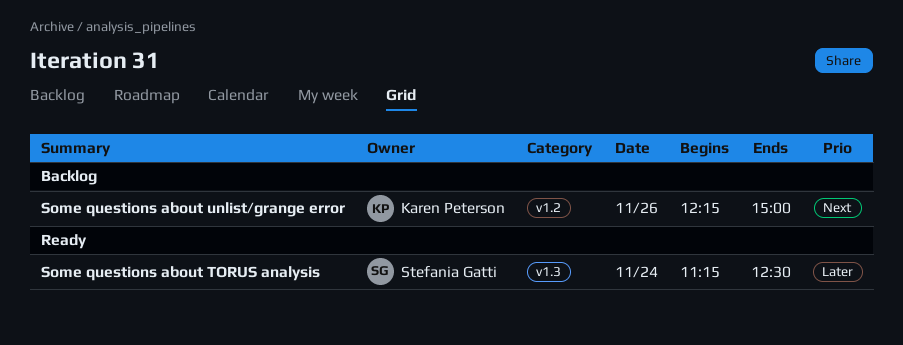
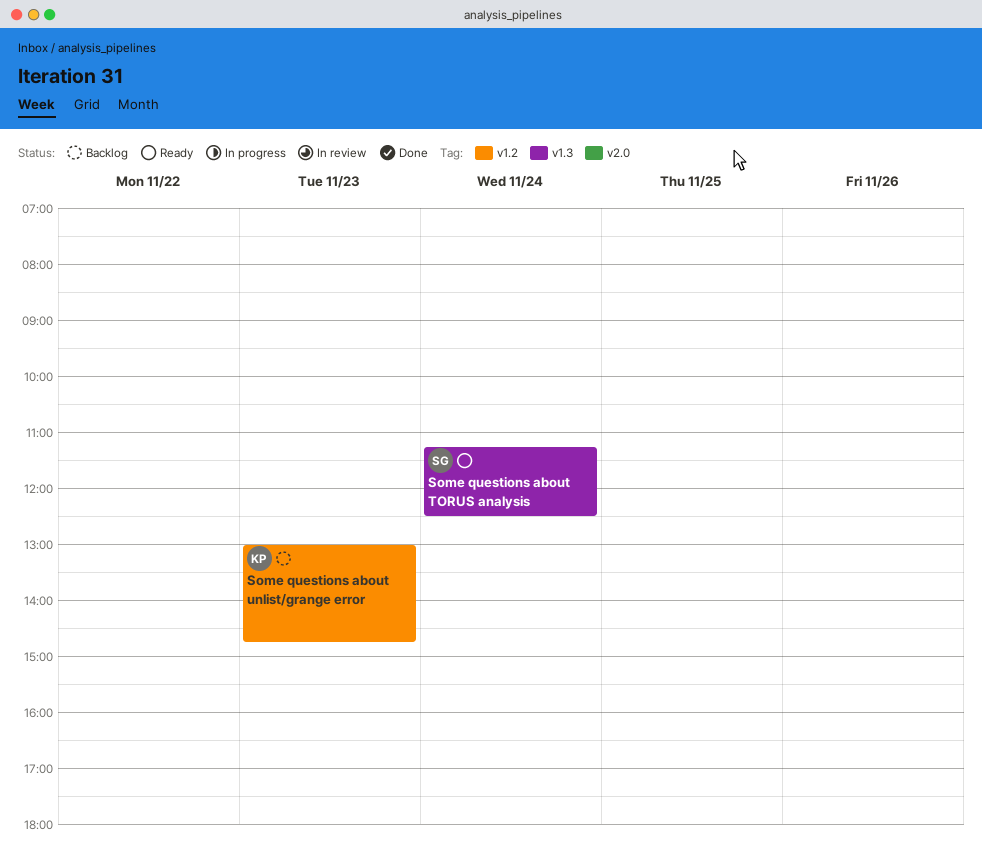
Some questions about unlist/grange error, day: Nov 26 -> Nov 23
Some questions about unlist/grange error, begins: 12:15 -> 13:00
Some questions about unlist/grange error, ends: 15:00 -> 14:45

